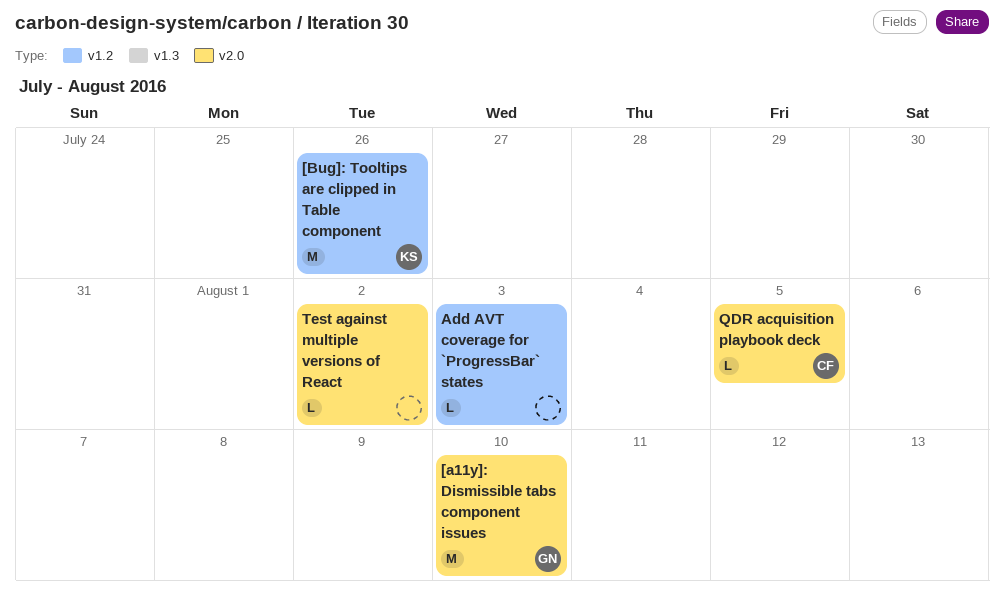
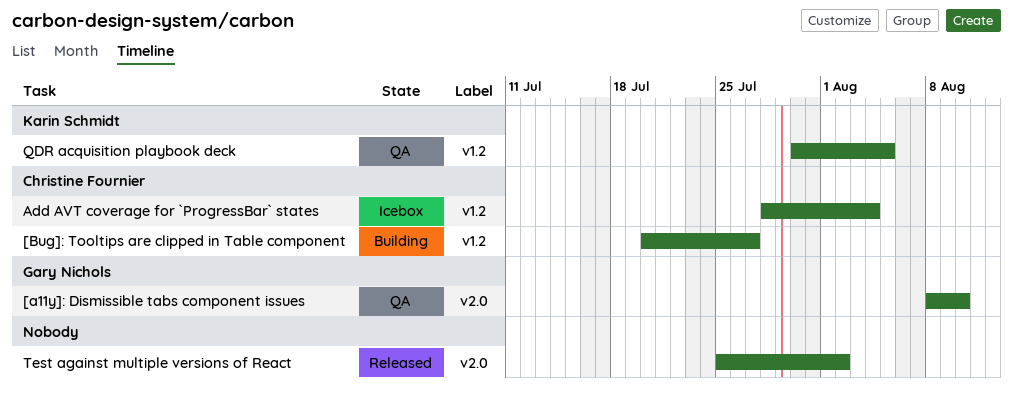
[Bug]: Tooltips are clipped in Table component, owner: Karin Schmidt -> Christine Fournier
[Bug]: Tooltips are clipped in Table component, due: Jul 26 -> Jul 27
Add AVT coverage for `ProgressBar` states, owner: none -> Christine Fournier
Add AVT coverage for `ProgressBar` states, due: Aug 3 -> Aug 4
QDR acquisition playbook deck, owner: Christine Fournier -> Karin Schmidt
QDR acquisition playbook deck, label: v2.0 -> v1.2

